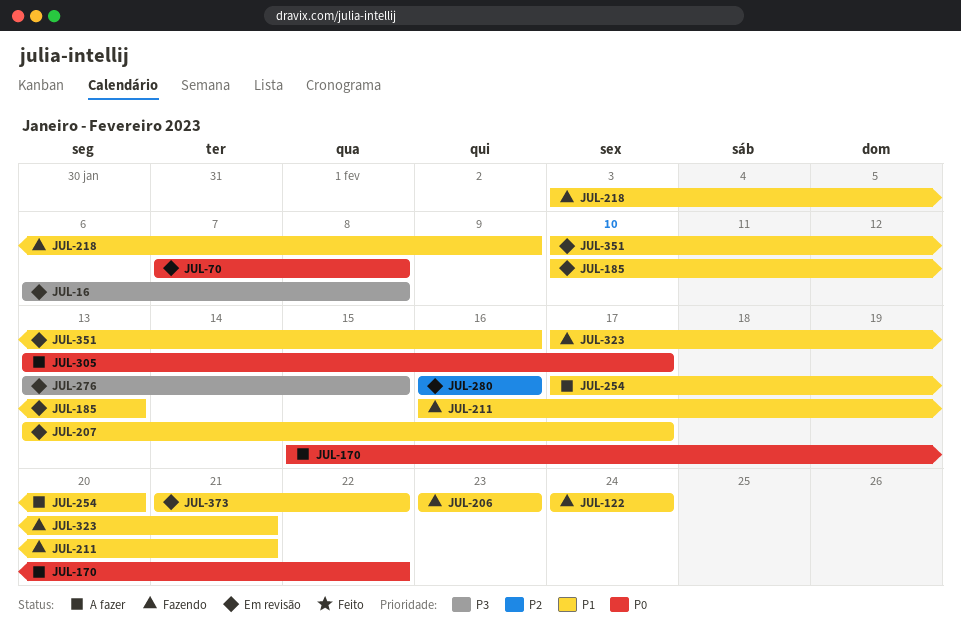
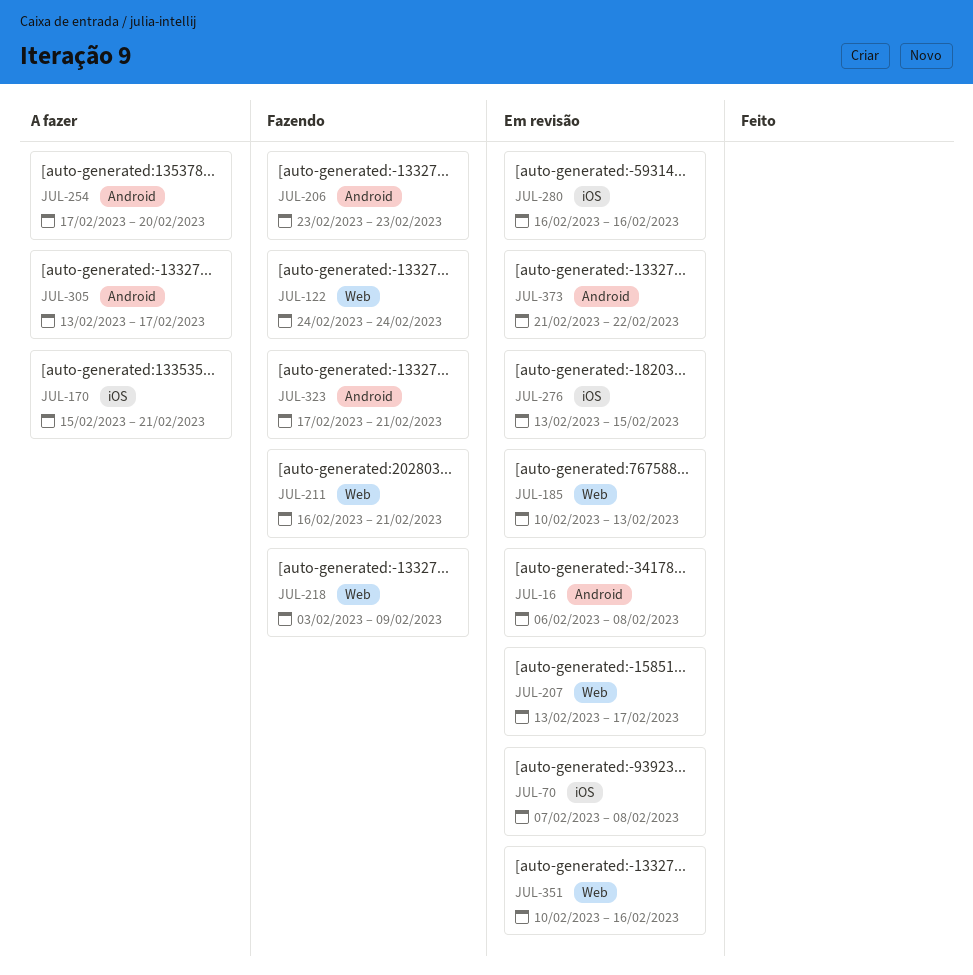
JUL-170, due: Feb 22 -> Feb 21

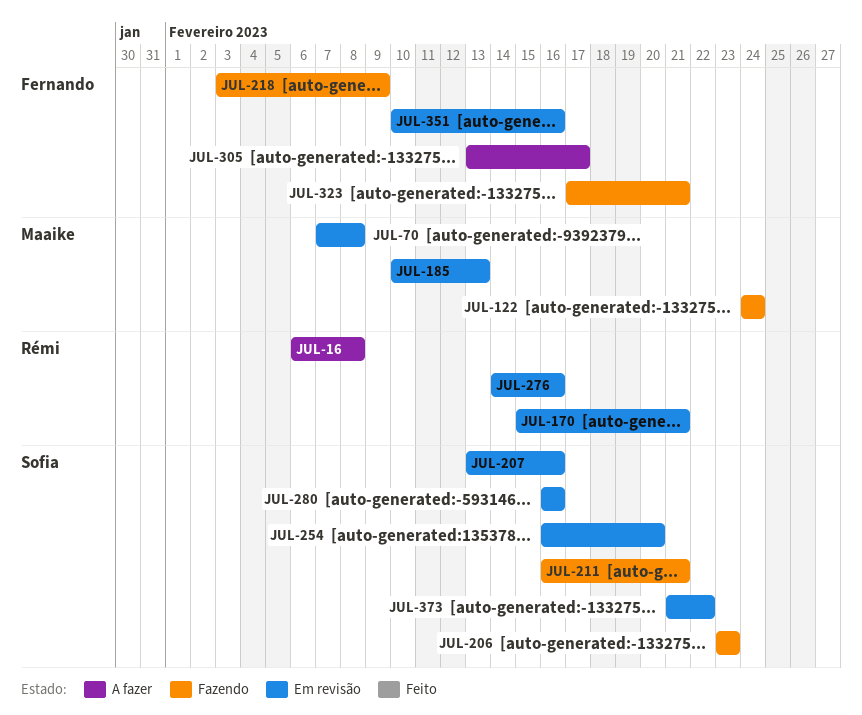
JUL-16, status: Em revisão -> A fazer
JUL-170, status: A fazer -> Em revisão
JUL-207, due: Feb 17 -> Feb 16
JUL-254, status: A fazer -> Em revisão
JUL-254, start: Feb 17 -> Feb 16
JUL-276, start: Feb 13 -> Feb 14
JUL-276, due: Feb 15 -> Feb 16

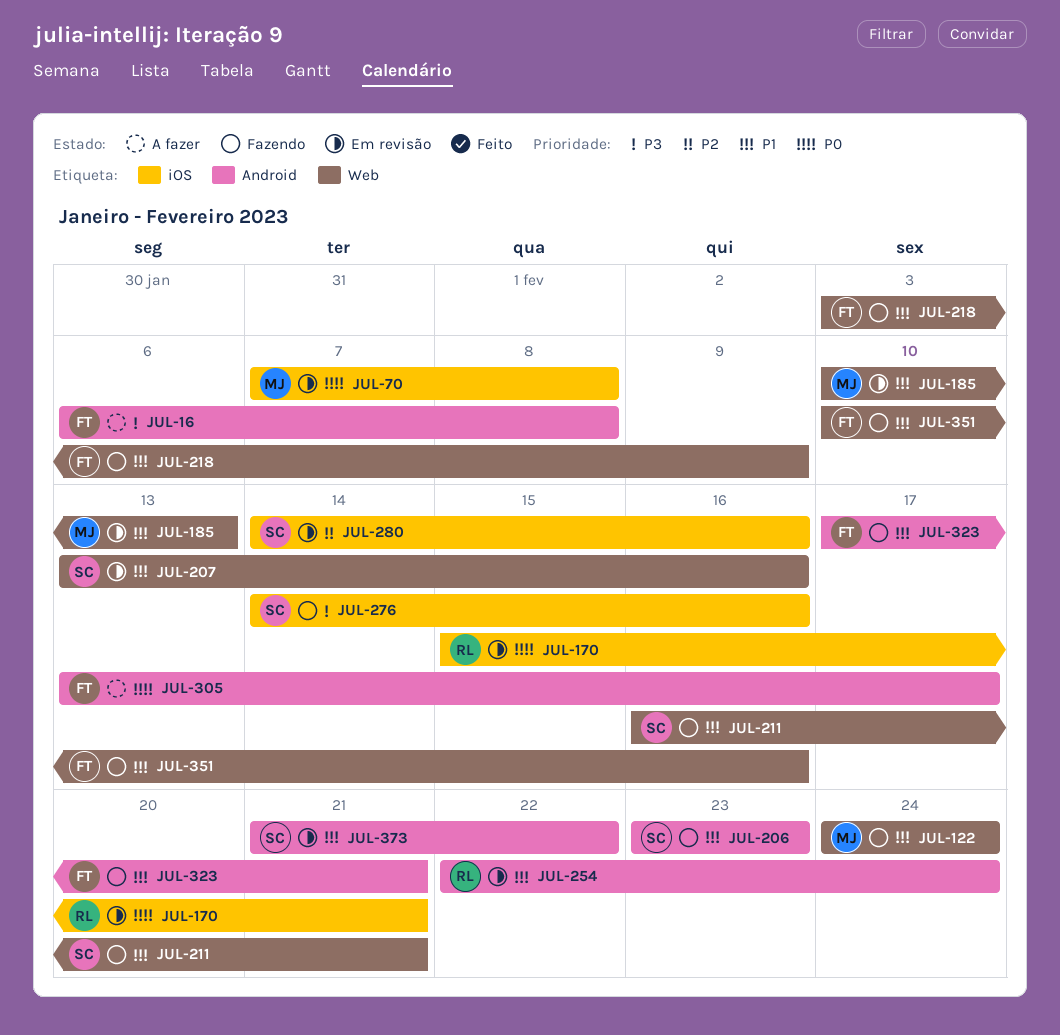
JUL-16, owner: Rémi -> Fernando
JUL-254, owner: Sofia -> Rémi
JUL-254, start: Feb 16 -> Feb 22
JUL-254, due: Feb 20 -> Feb 24
JUL-276, status: Em revisão -> Fazendo
JUL-276, owner: Rémi -> Sofia
JUL-280, start: Feb 16 -> Feb 14
JUL-351, status: Em revisão -> Fazendo

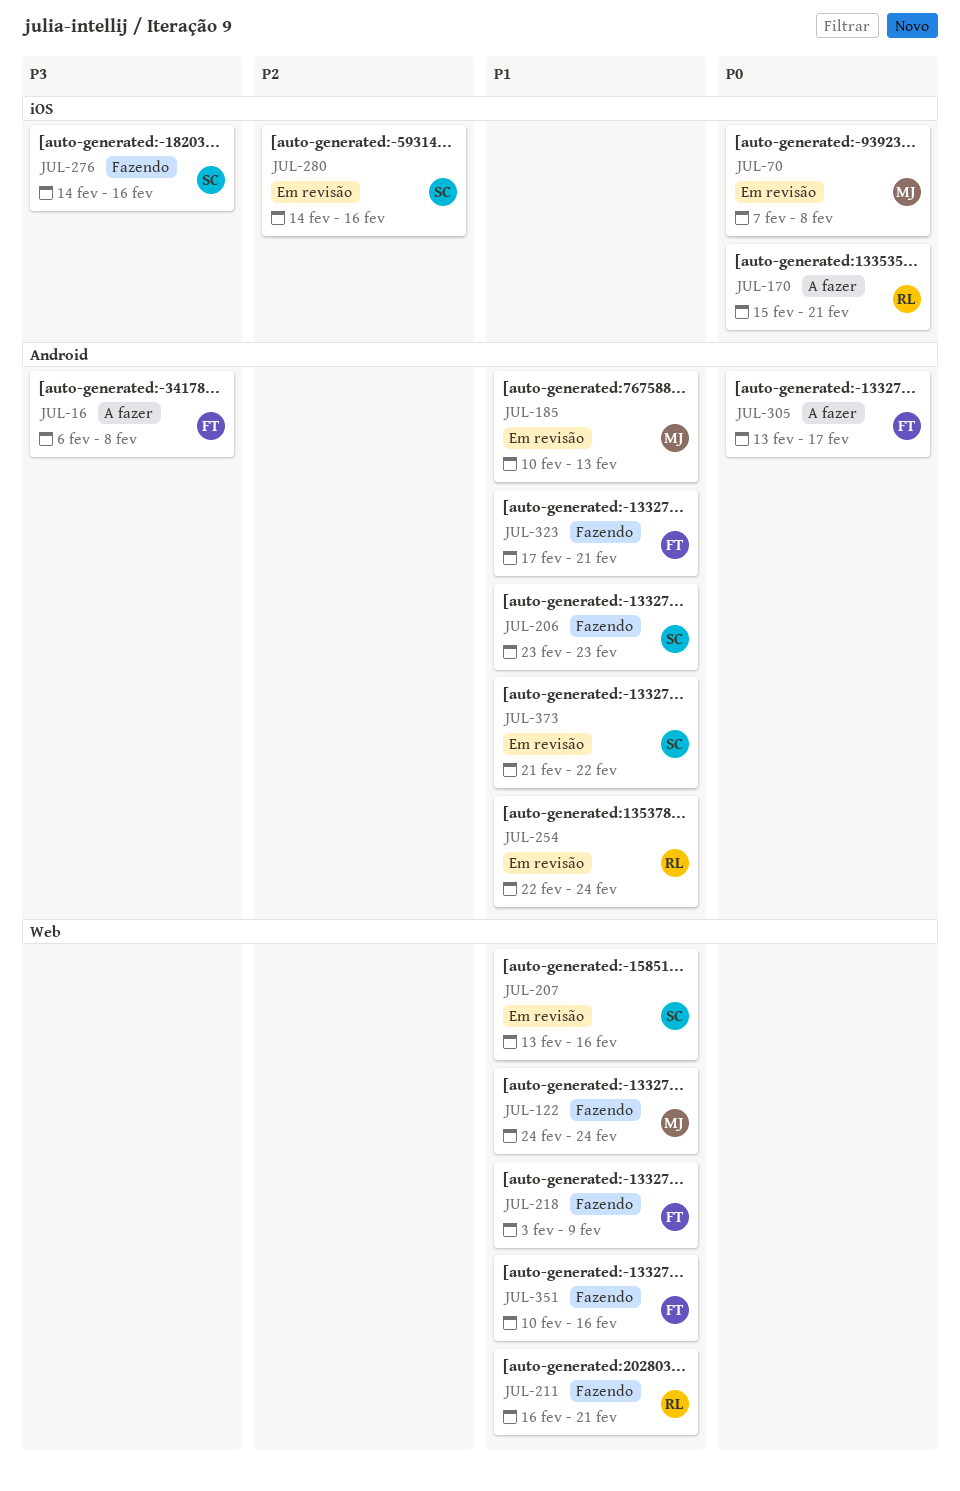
JUL-170, status: Em revisão -> A fazer
JUL-185, label: Web -> Android
JUL-211, owner: SC -> RL

